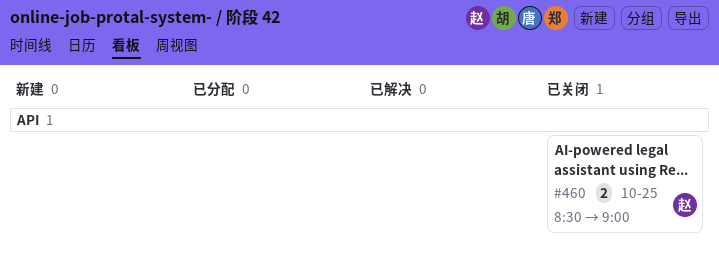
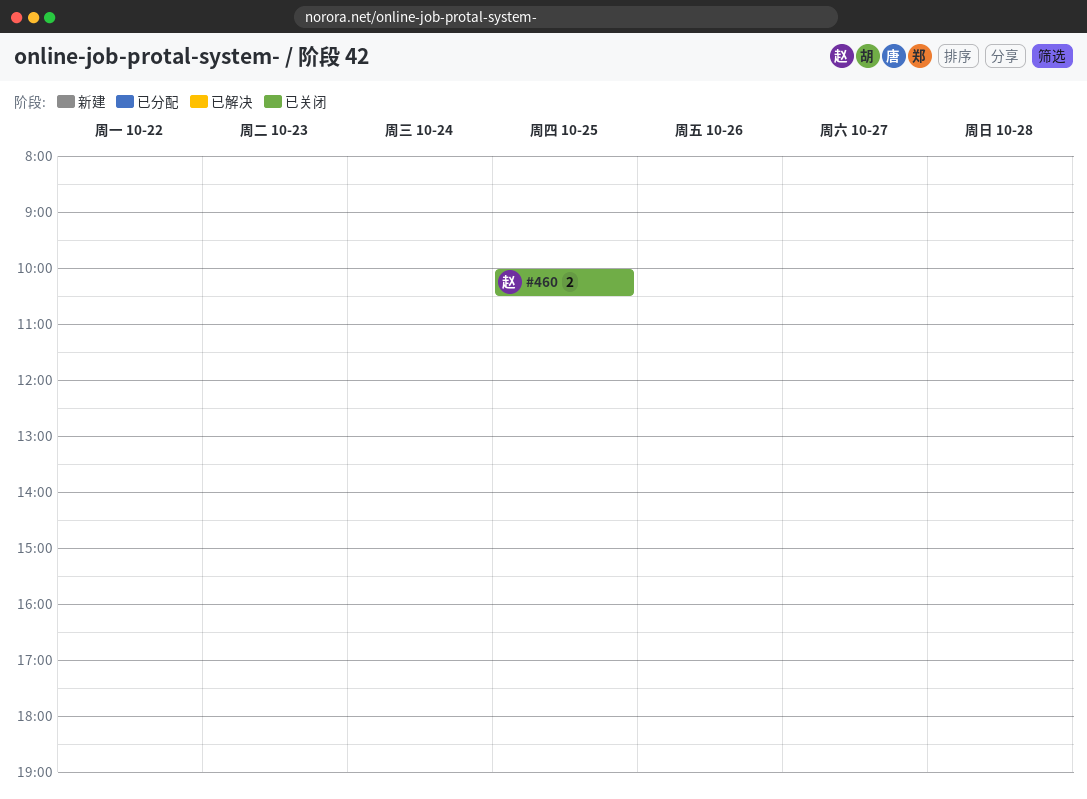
#460, begins: 08:30 -> 10:00
#460, ends: 09:00 -> 10:30

